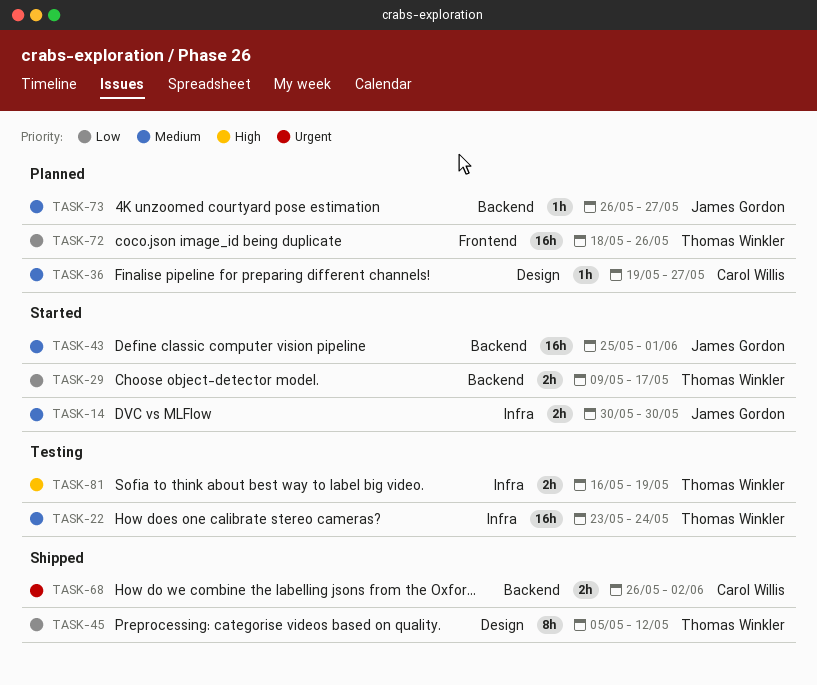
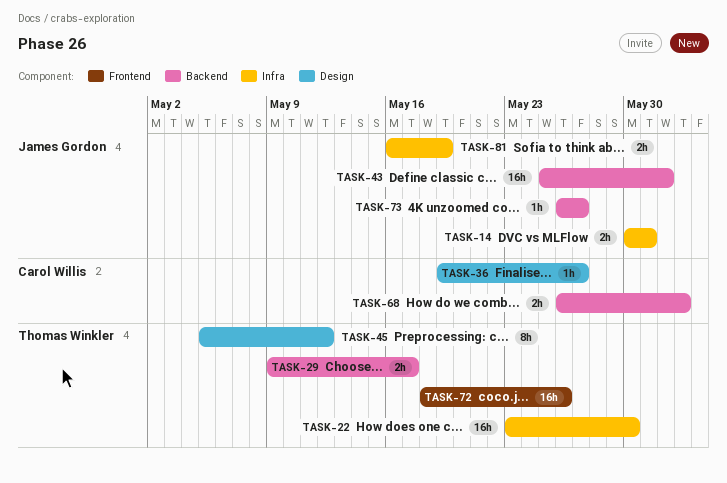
TASK-14, due: May 30 -> May 31
TASK-22, due: May 24 -> May 30
TASK-81, owner: Thomas Winkler -> James Gordon

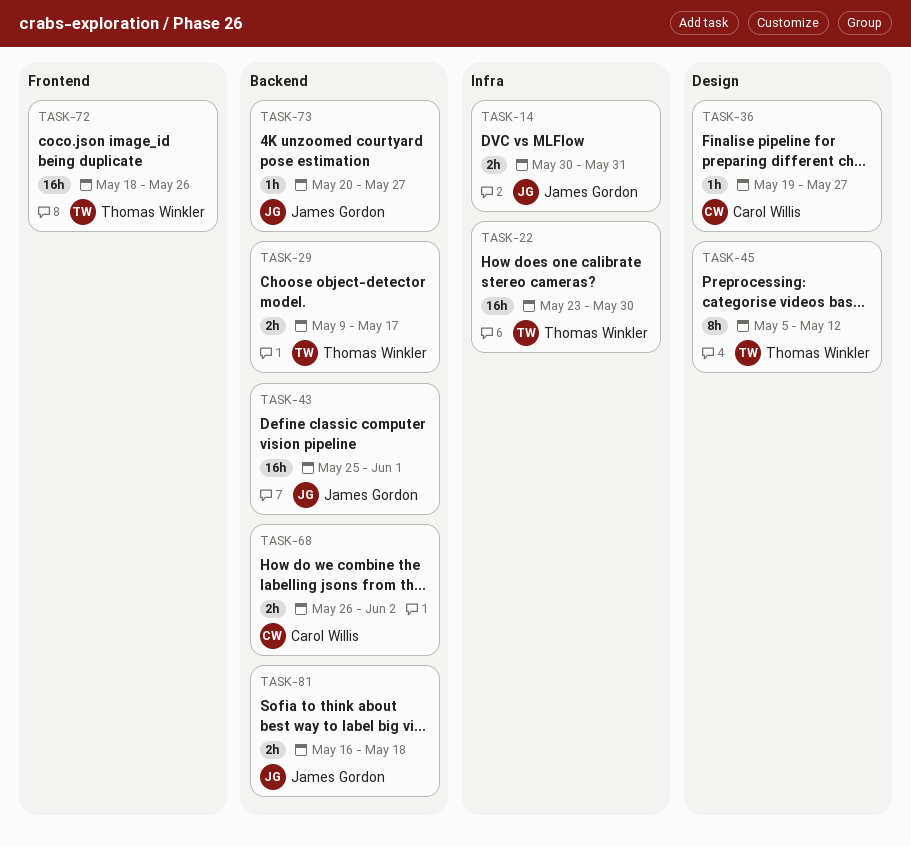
TASK-73, start: May 26 -> May 20
TASK-81, label: Infra -> Backend
TASK-81, due: May 19 -> May 18

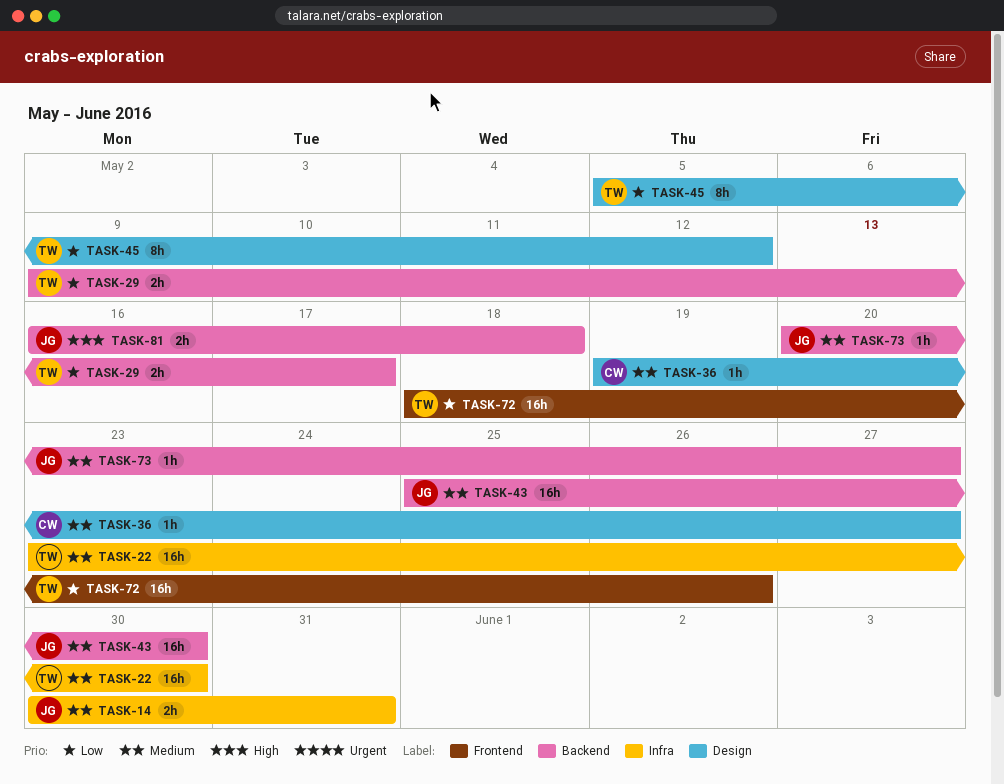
TASK-43, due: Jun 1 -> May 30
TASK-68: present -> none

